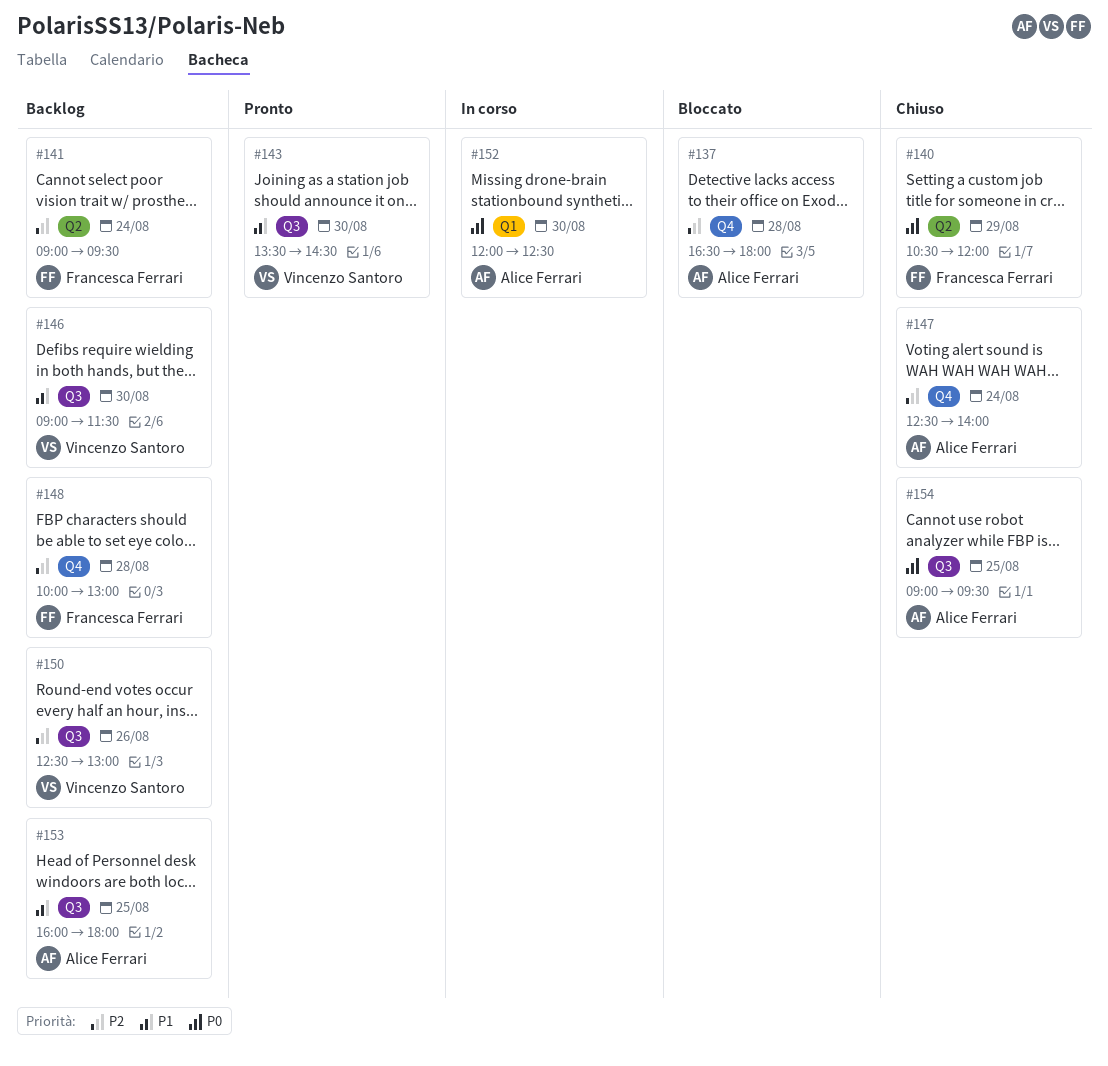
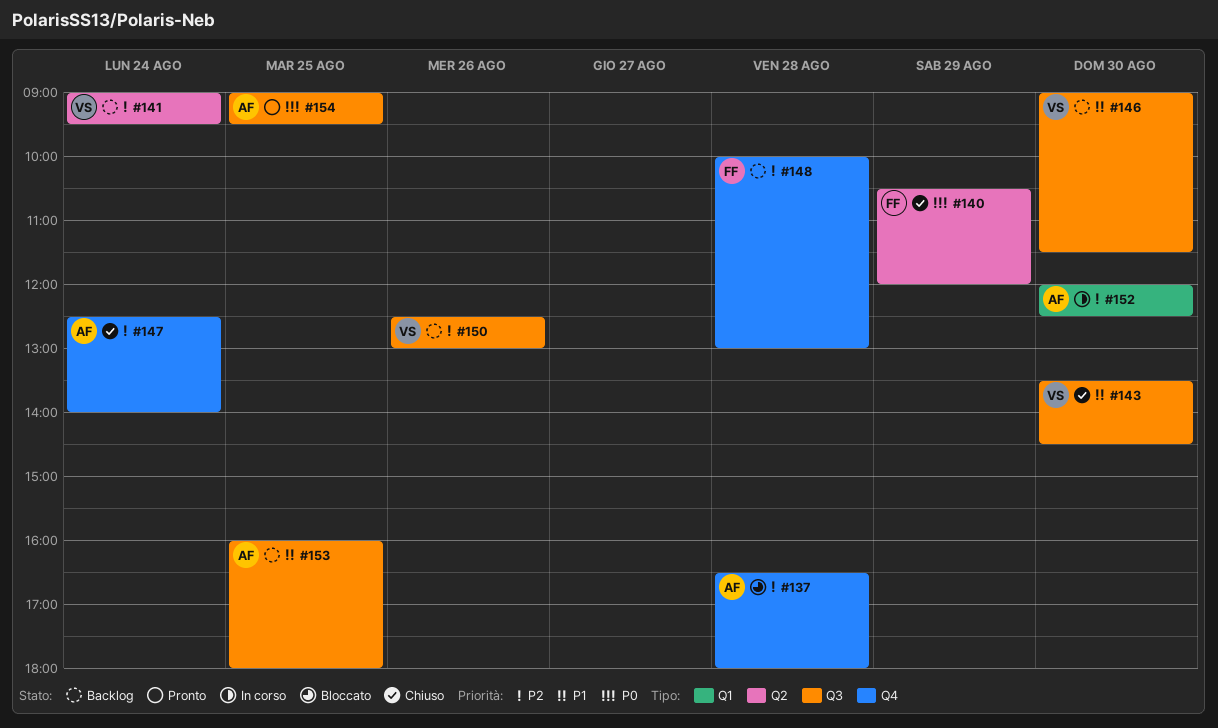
#141, owner: Francesca Ferrari -> Vincenzo Santoro
#143, status: Pronto -> Chiuso
#152, priority: P0 -> P2
#154, status: Chiuso -> Pronto

